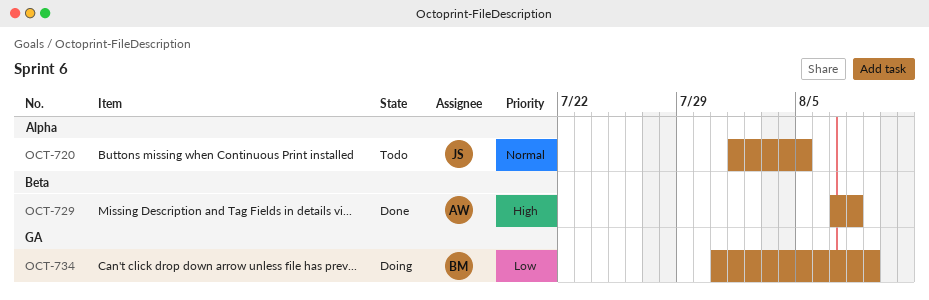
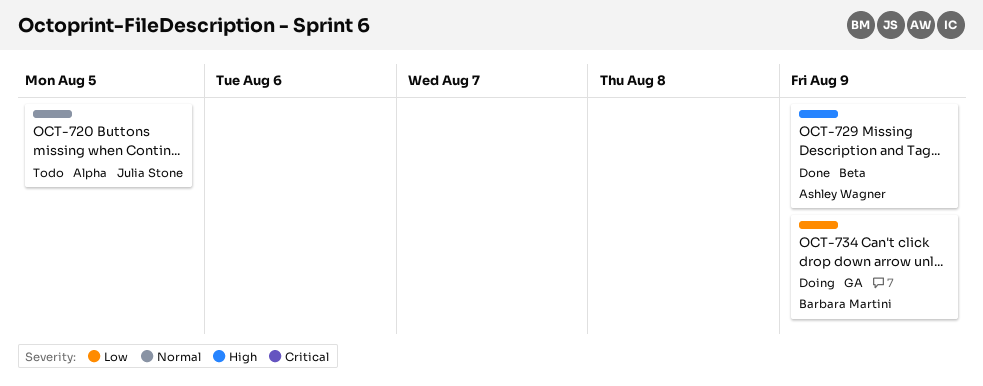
OCT-729, due: Aug 8 -> Aug 9

